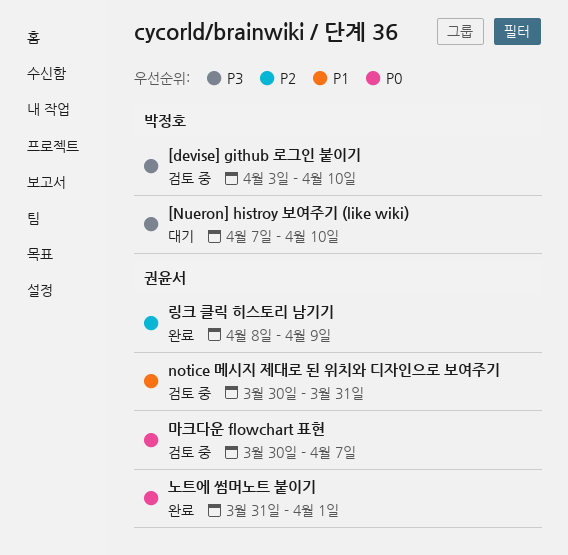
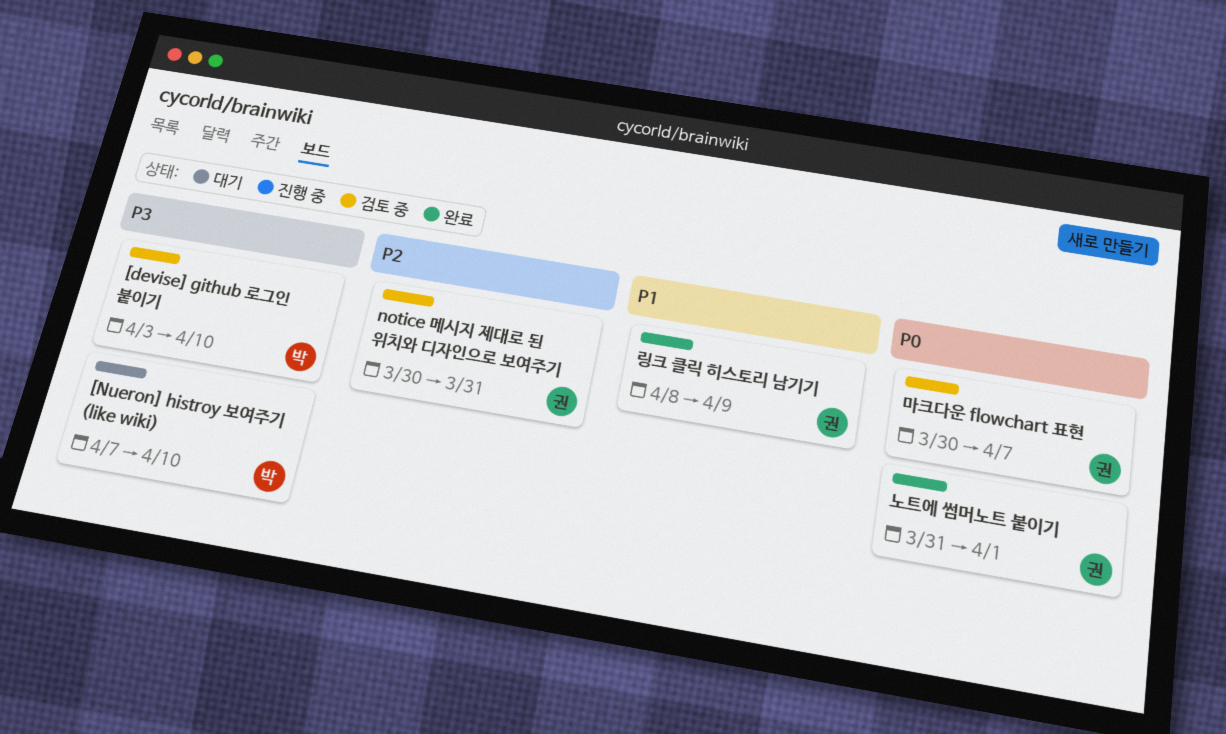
notice 메시지 제대로 된 위치와 디자인으로 보여주기, priority: P1 -> P2
링크 클릭 히스토리 남기기, priority: P2 -> P1

